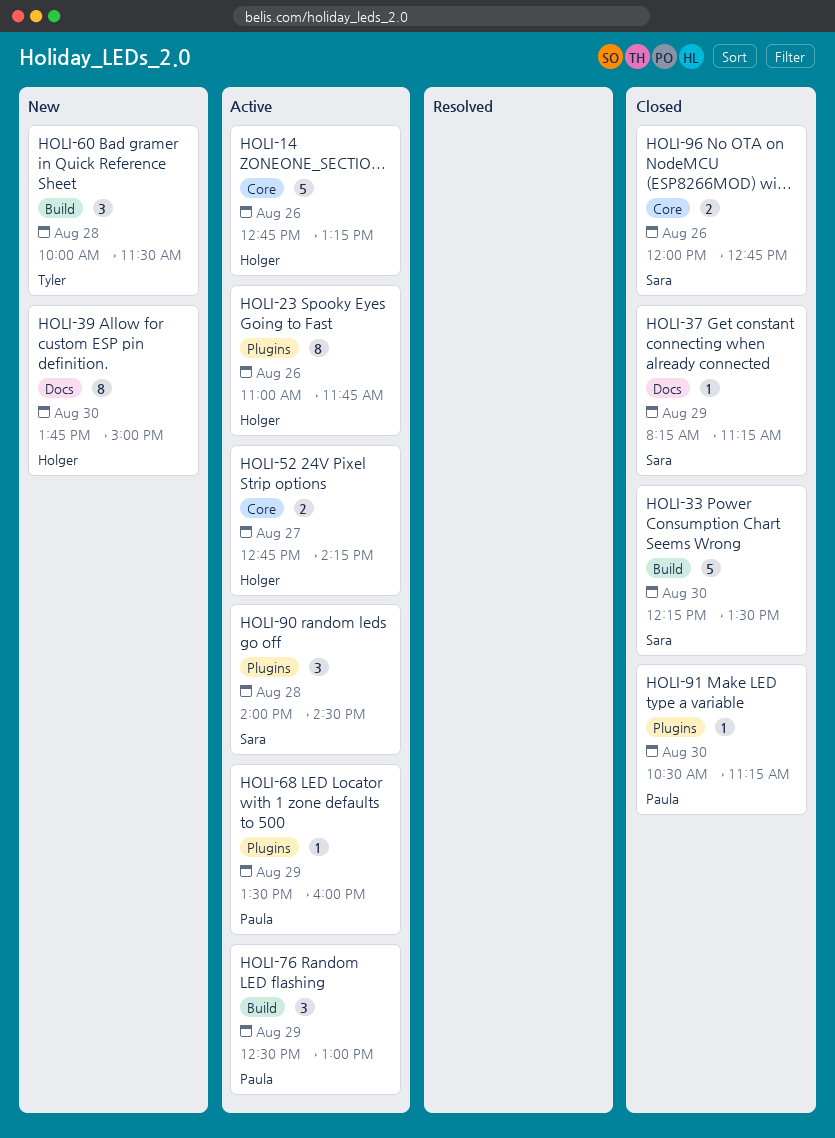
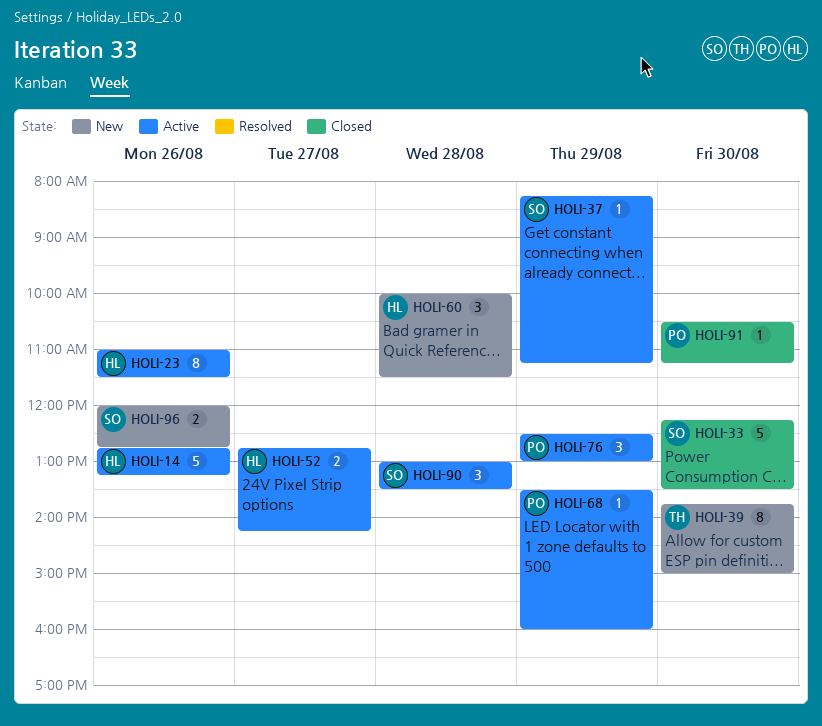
HOLI-23, ends: 11:45 -> 11:30
HOLI-37, status: Closed -> Active
HOLI-39, owner: Holger -> Tyler
HOLI-60, owner: Tyler -> Holger
HOLI-90, begins: 14:00 -> 13:00
HOLI-90, ends: 14:30 -> 13:30
HOLI-96, status: Closed -> New

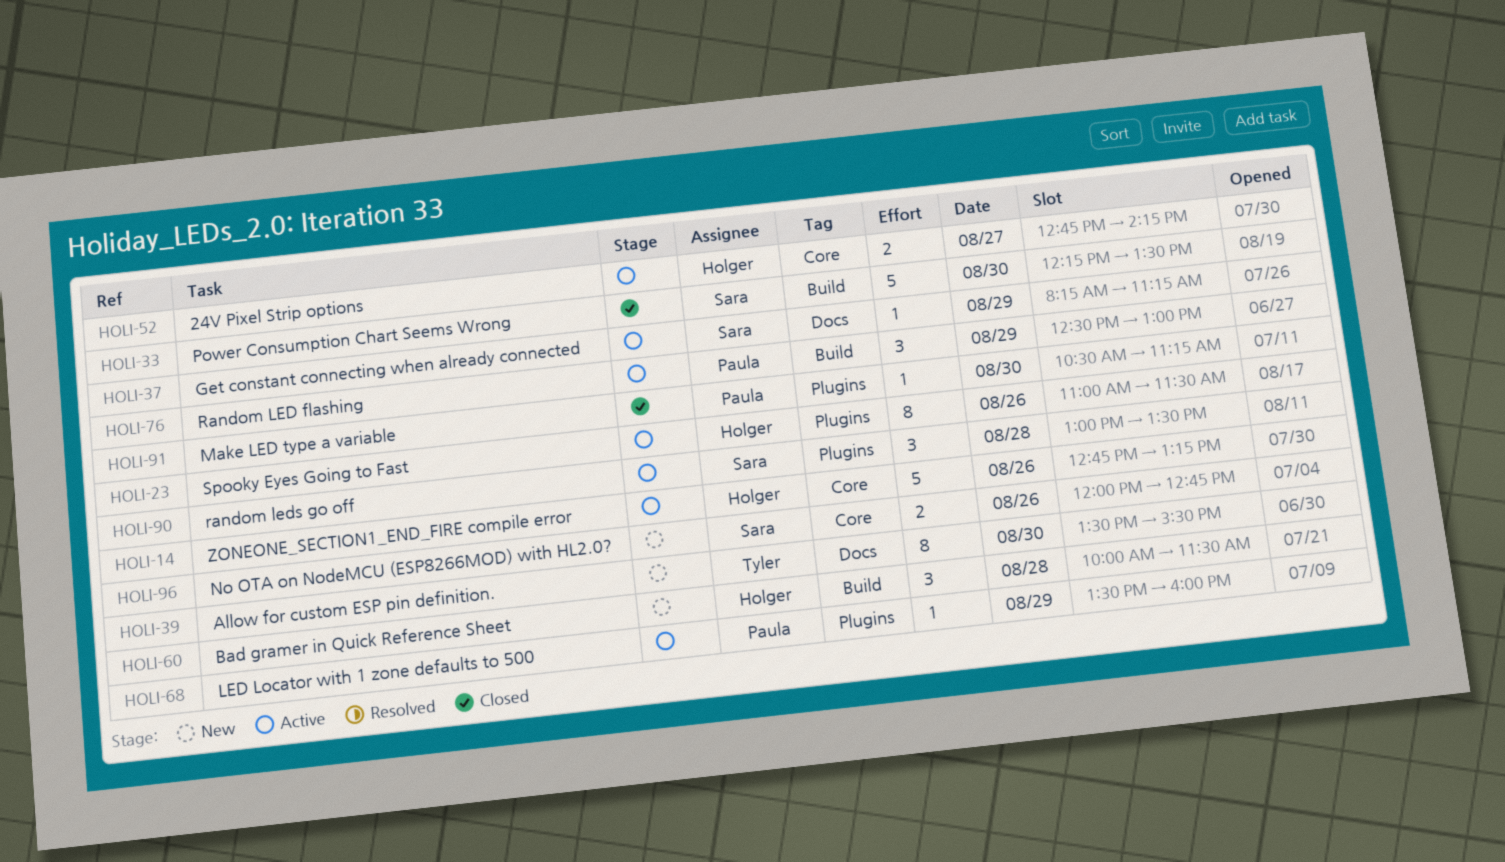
HOLI-39, begins: 13:45 -> 13:30
HOLI-39, ends: 15:00 -> 15:30

